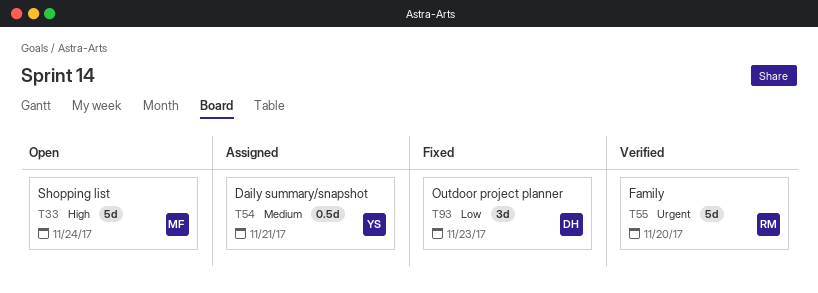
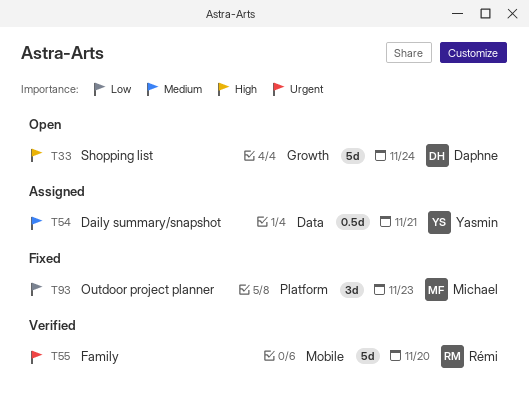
T33, owner: Michael -> Daphne
T93, owner: Daphne -> Michael

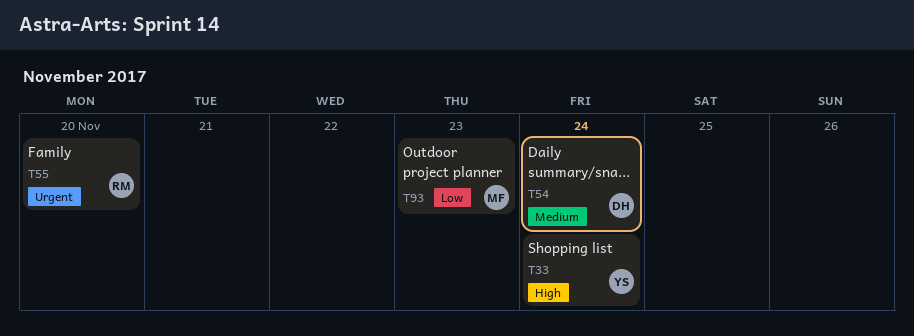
T33, owner: Daphne -> Yasmin
T54, owner: Yasmin -> Daphne
T54, due: Nov 21 -> Nov 24

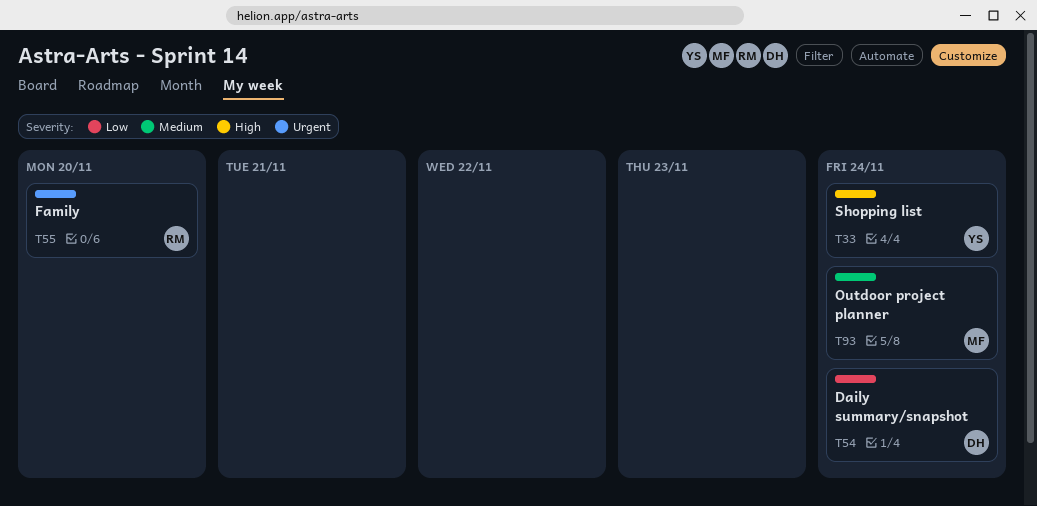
T54, priority: Medium -> Low
T93, priority: Low -> Medium
T93, due: Nov 23 -> Nov 24

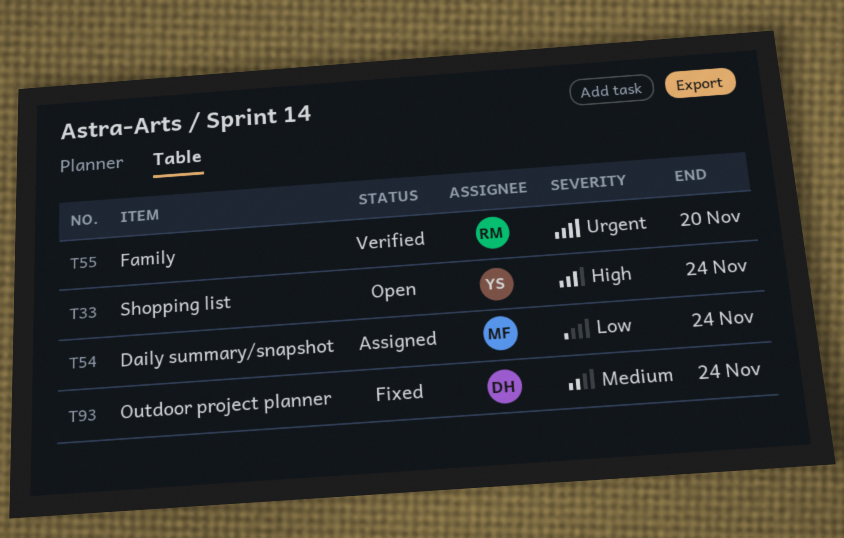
T54, owner: DH -> MF
T93, owner: MF -> DH

